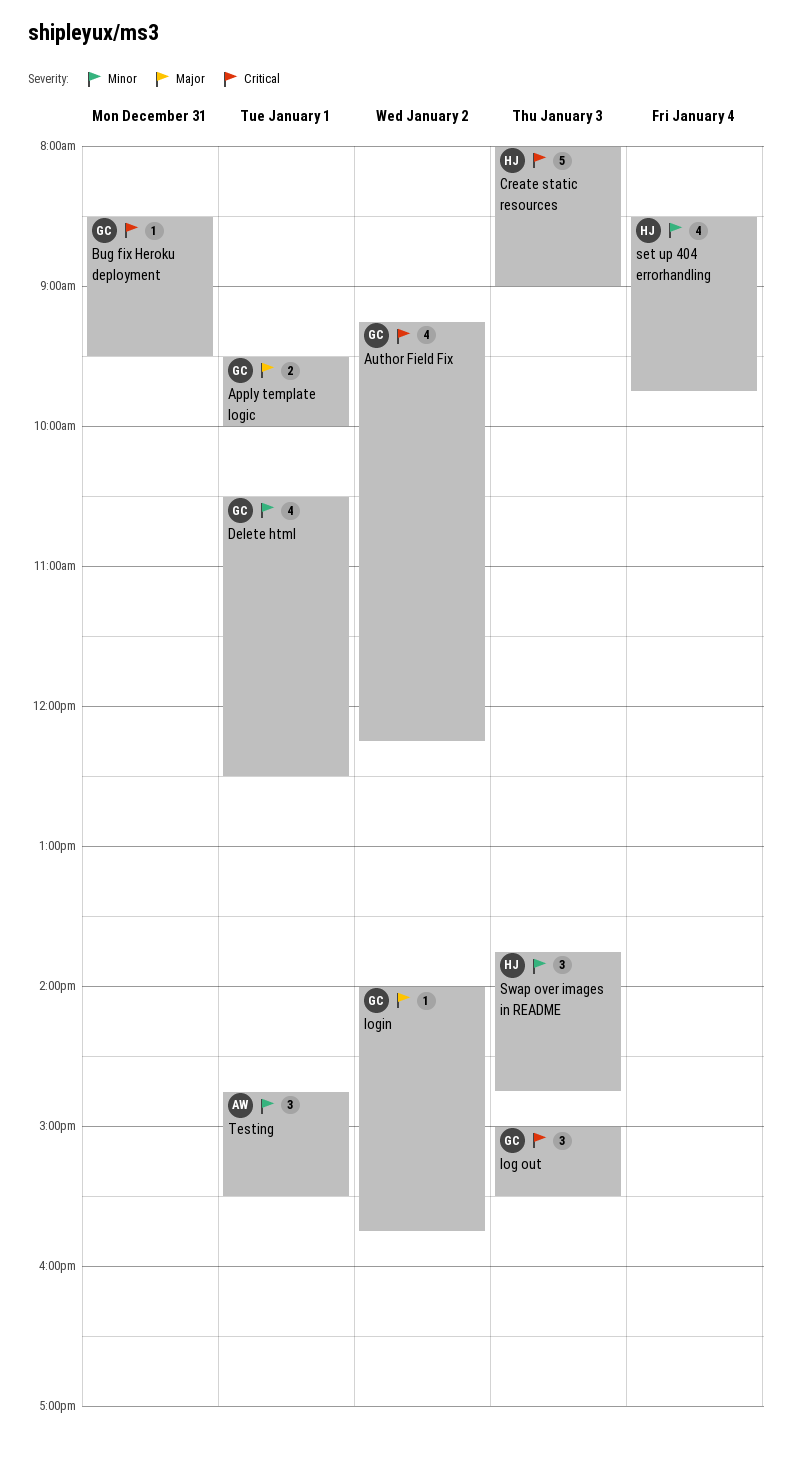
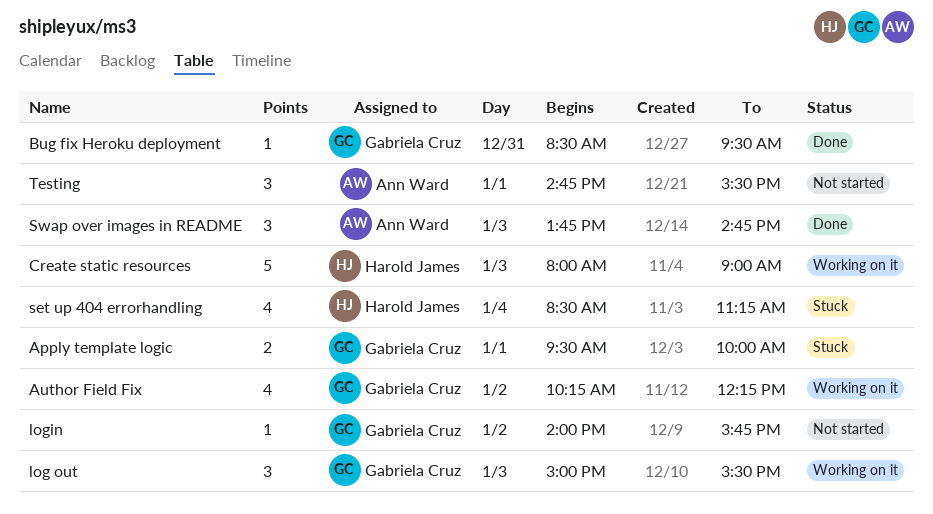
Author Field Fix, begins: 09:15 -> 10:15
Delete html: present -> none
set up 404 errorhandling, ends: 09:45 -> 11:15
Swap over images in README, owner: Harold James -> Ann Ward

